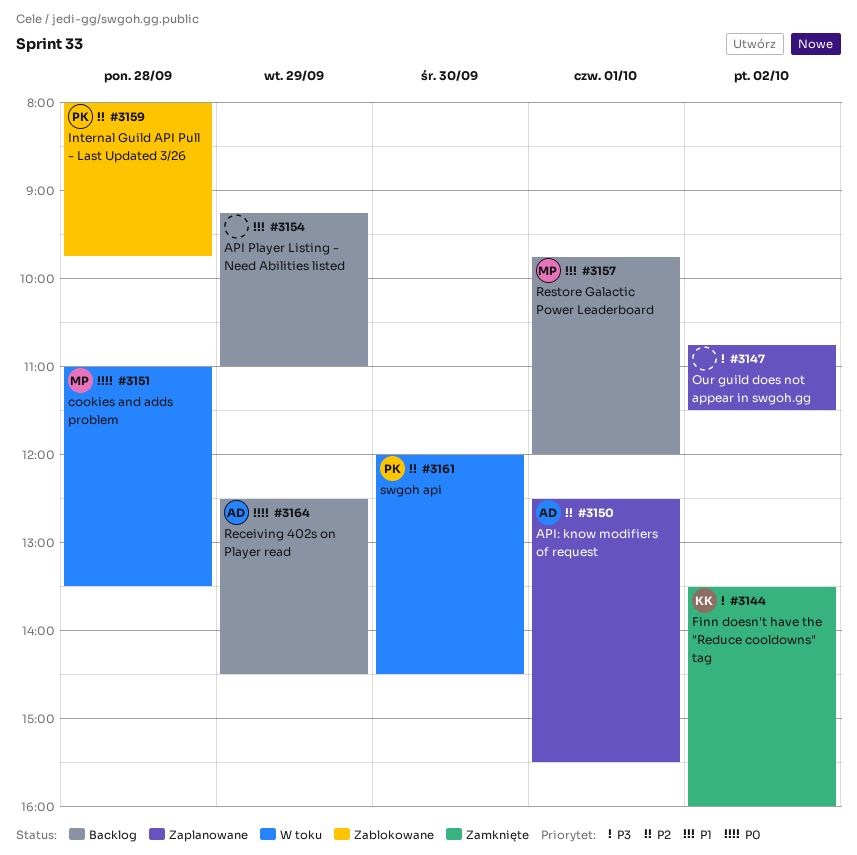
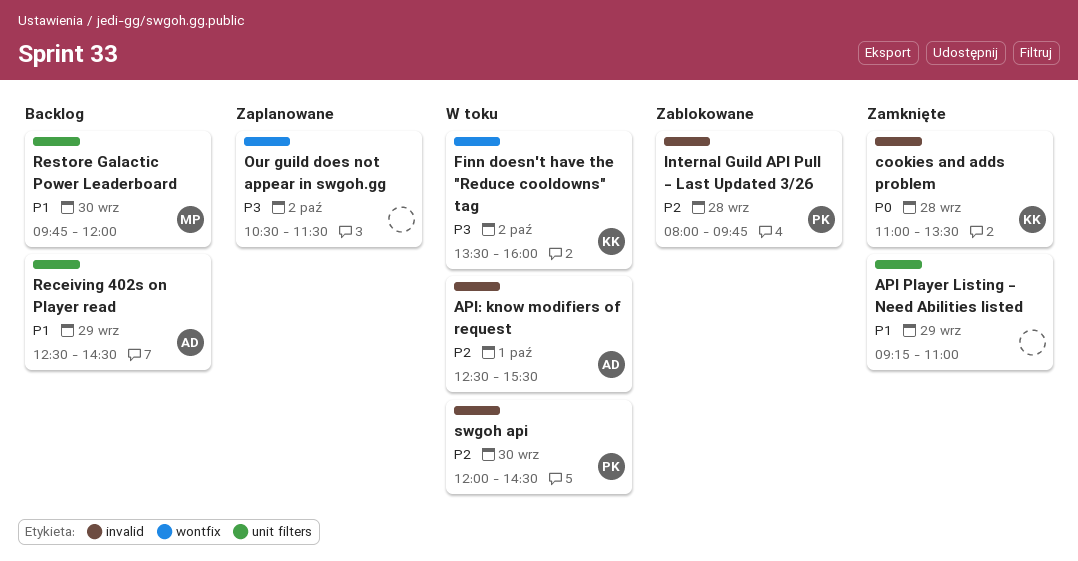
API Player Listing - Need Abilities listed, status: Backlog -> Zamknięte
API: know modifiers of request, status: Zaplanowane -> W toku
cookies and adds problem, status: W toku -> Zamknięte
cookies and adds problem, owner: MP -> KK
Finn doesn't have the "Reduce cooldowns" tag, status: Zamknięte -> W toku
Our guild does not appear in swgoh.gg, begins: 10:45 -> 10:30
Receiving 402s on Player read, priority: P0 -> P1
Restore Galactic Power Leaderboard, day: Oct 1 -> Sep 30

